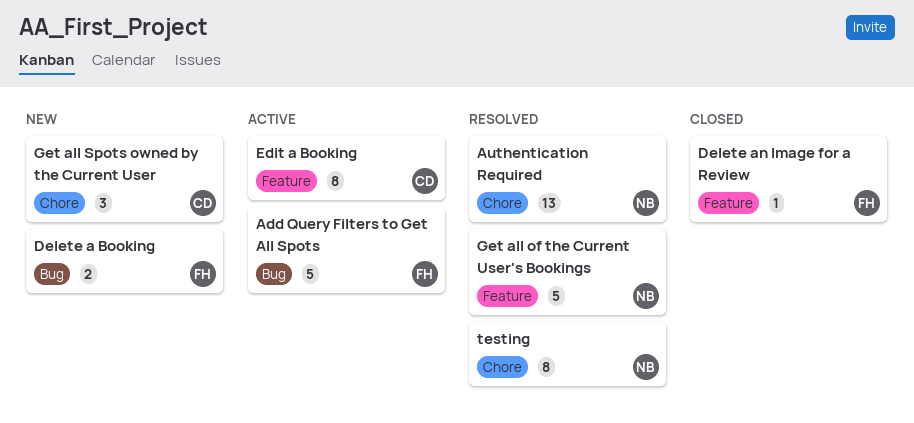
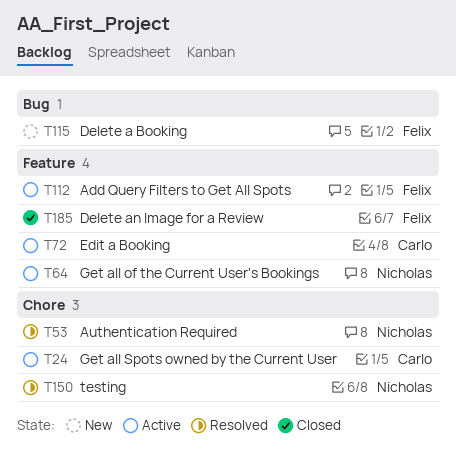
Add Query Filters to Get All Spots, label: Bug -> Feature
Get all of the Current User's Bookings, status: Resolved -> Active
Get all Spots owned by the Current User, status: New -> Active

